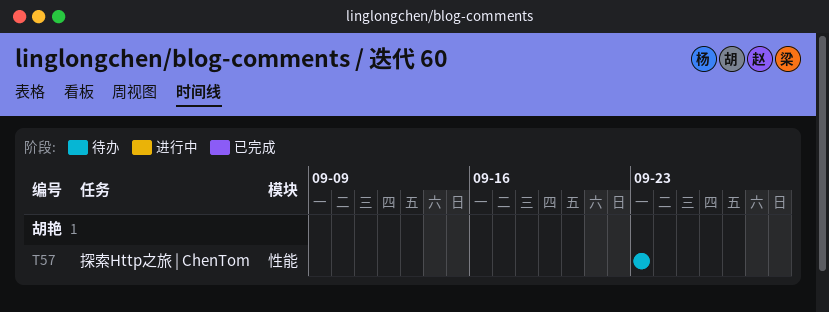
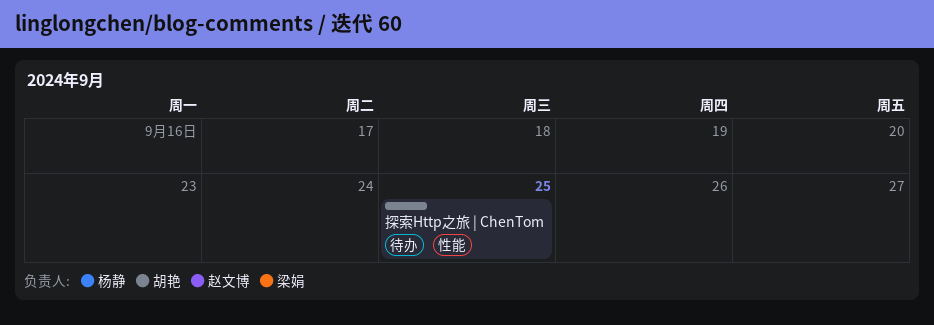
探索Http之旅 | ChenTom, due: Sep 23 -> Sep 25

